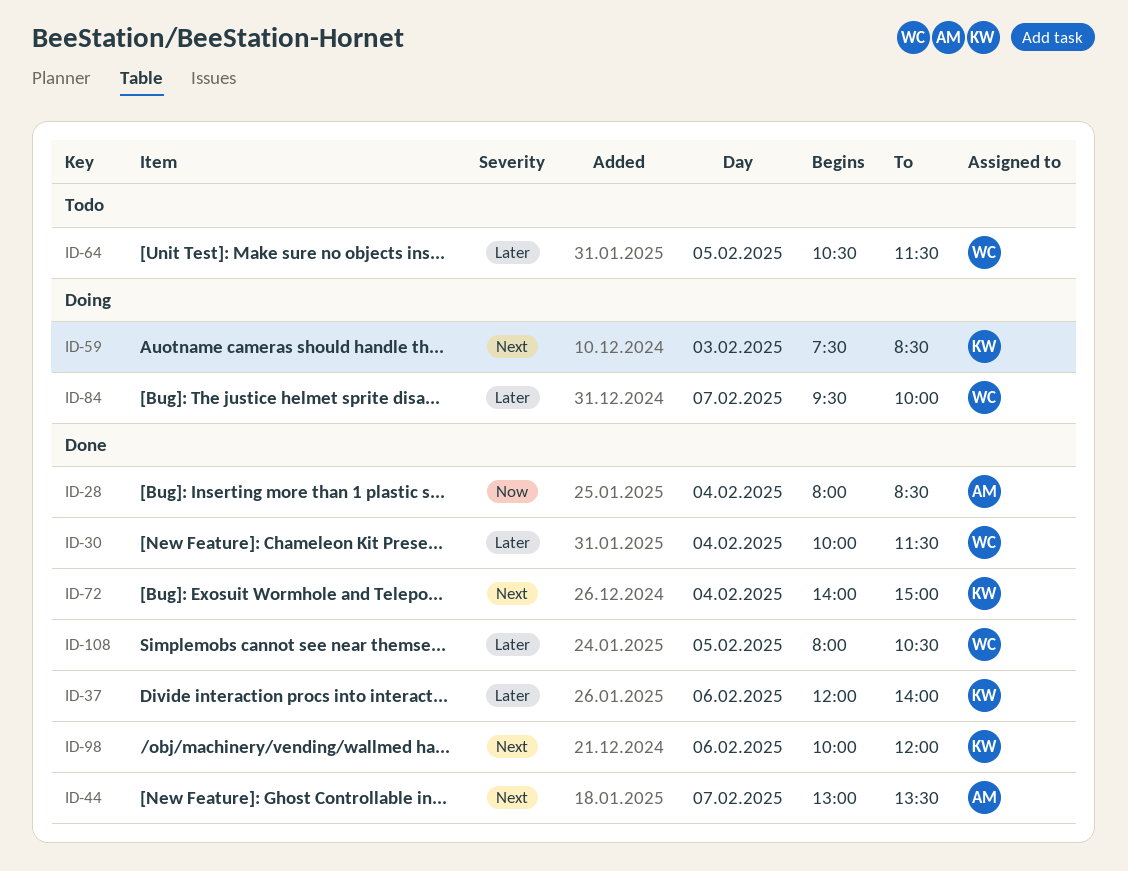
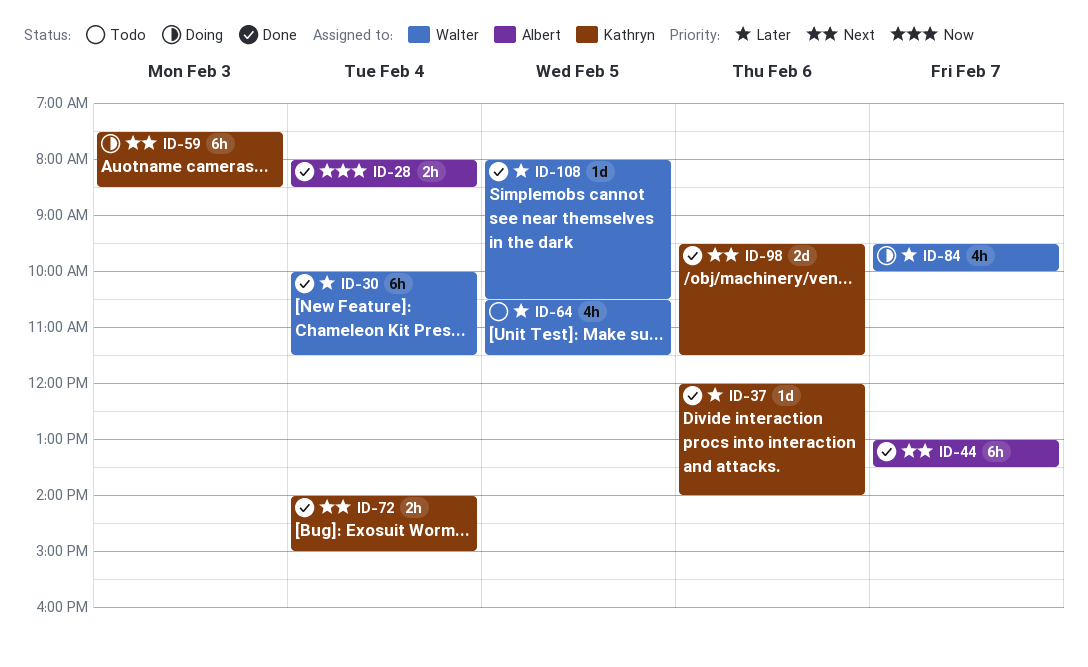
ID-98, begins: 10:00 -> 09:30
ID-98, ends: 12:00 -> 11:30

